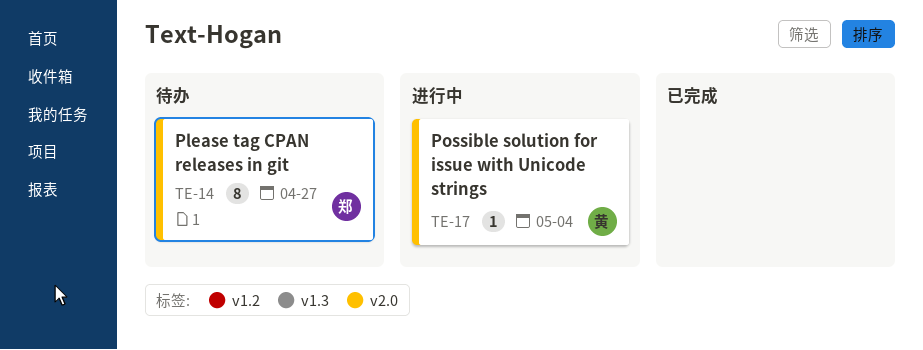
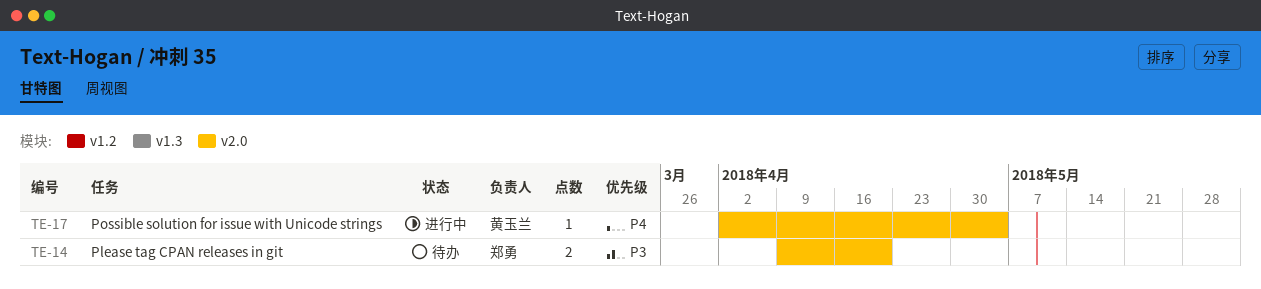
TE-14, estimate: 8 -> 2
TE-14, due: Apr 27 -> Apr 20

